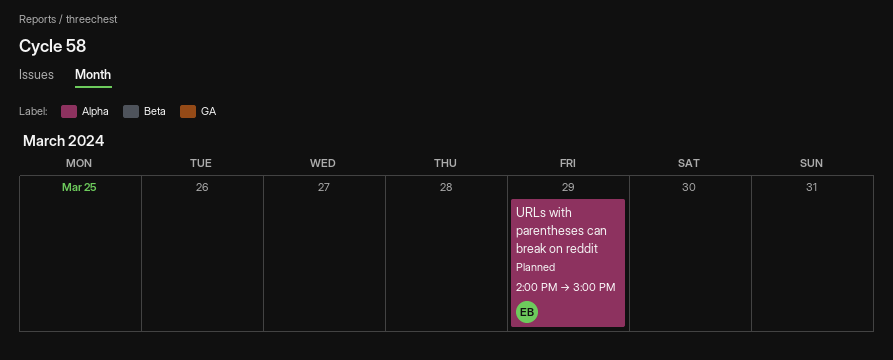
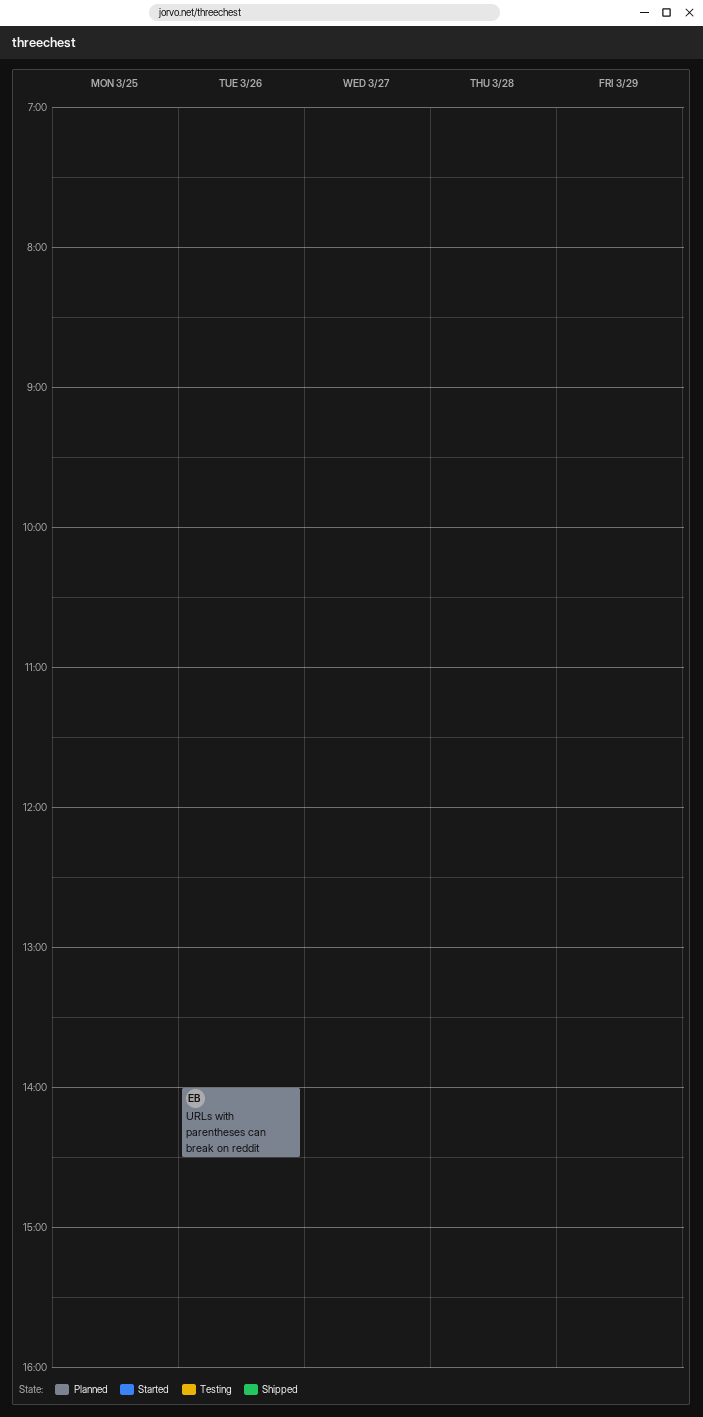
URLs with parentheses can break on reddit, day: Mar 29 -> Mar 26
URLs with parentheses can break on reddit, ends: 15:00 -> 14:30

